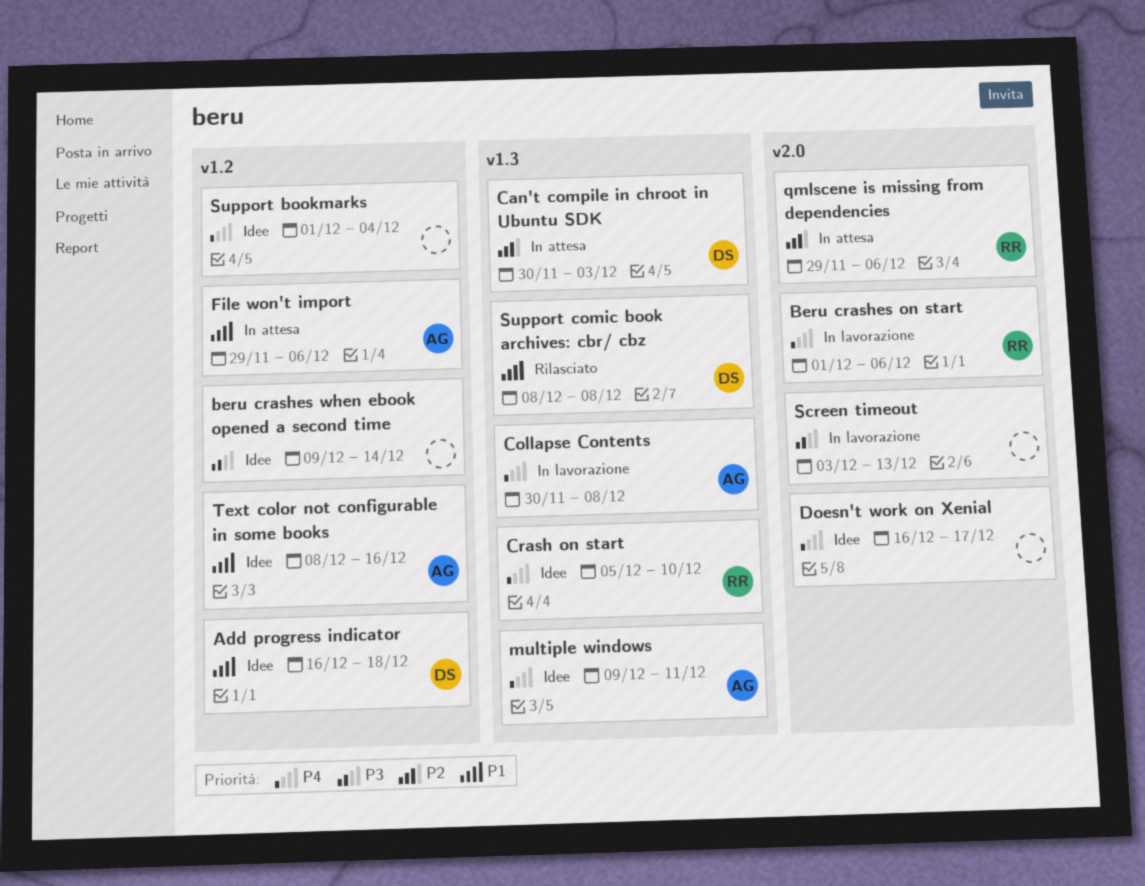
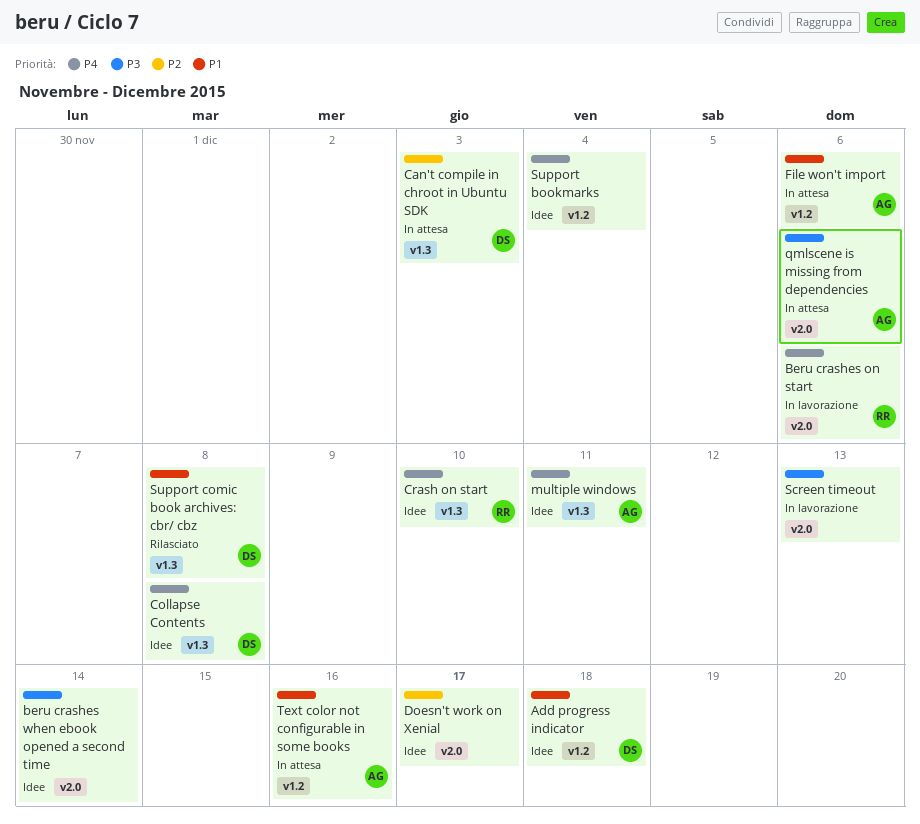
beru crashes when ebook opened a second time, label: v1.2 -> v2.0
Collapse Contents, status: In lavorazione -> Idee
Collapse Contents, owner: AG -> DS
Doesn't work on Xenial, priority: P4 -> P2
qmlscene is missing from dependencies, owner: RR -> AG
qmlscene is missing from dependencies, priority: P2 -> P3
Text color not configurable in some books, status: Idee -> In attesa

